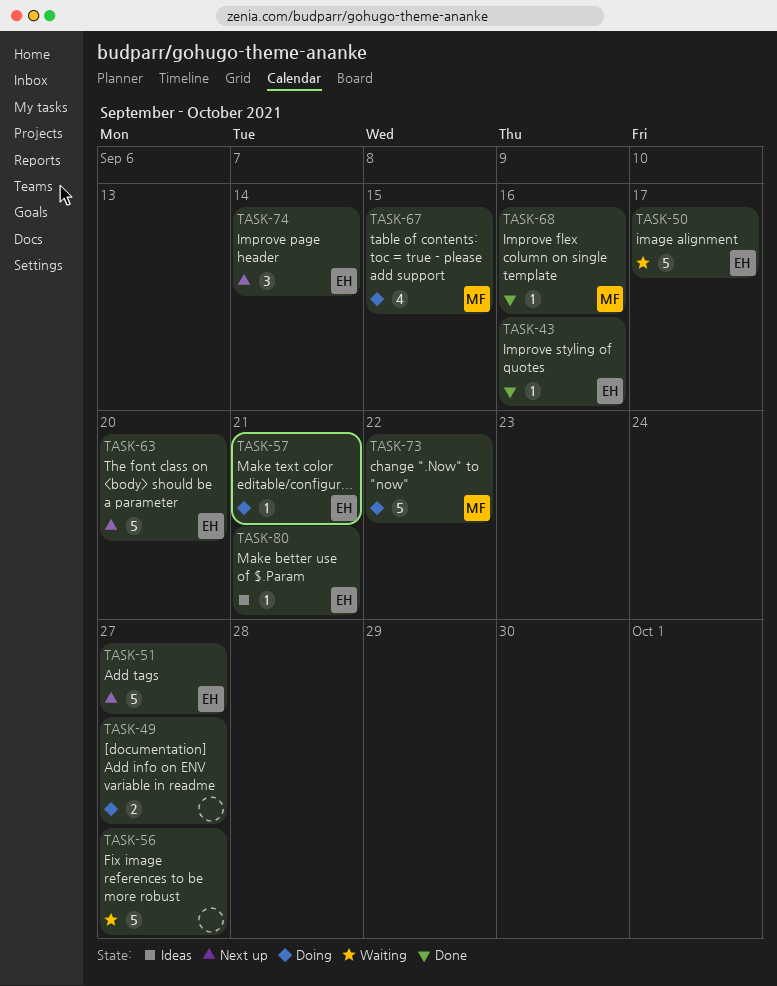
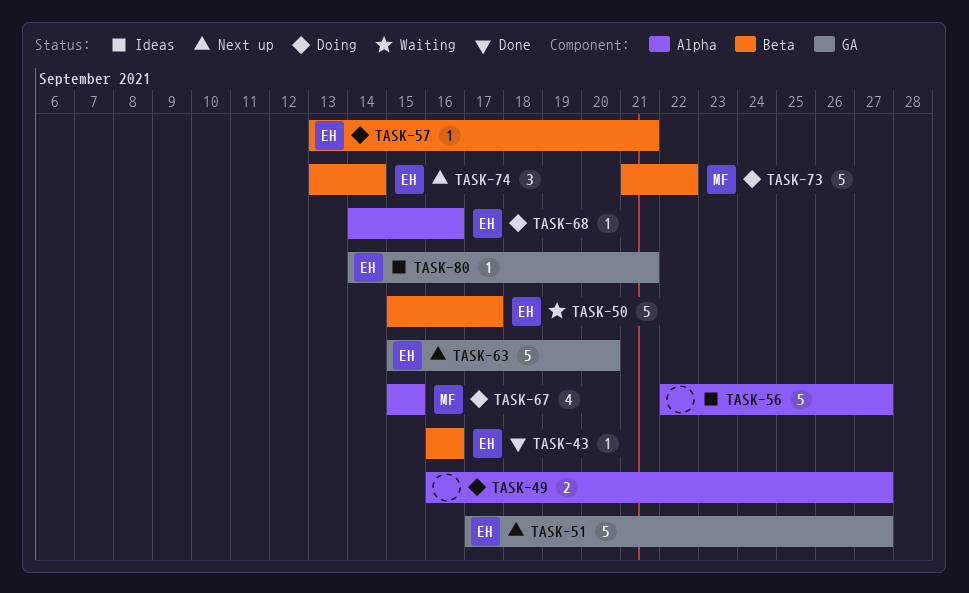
TASK-56, status: Waiting -> Ideas
TASK-68, status: Done -> Doing
TASK-68, owner: MF -> EH

